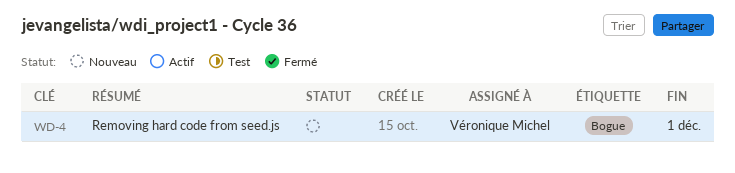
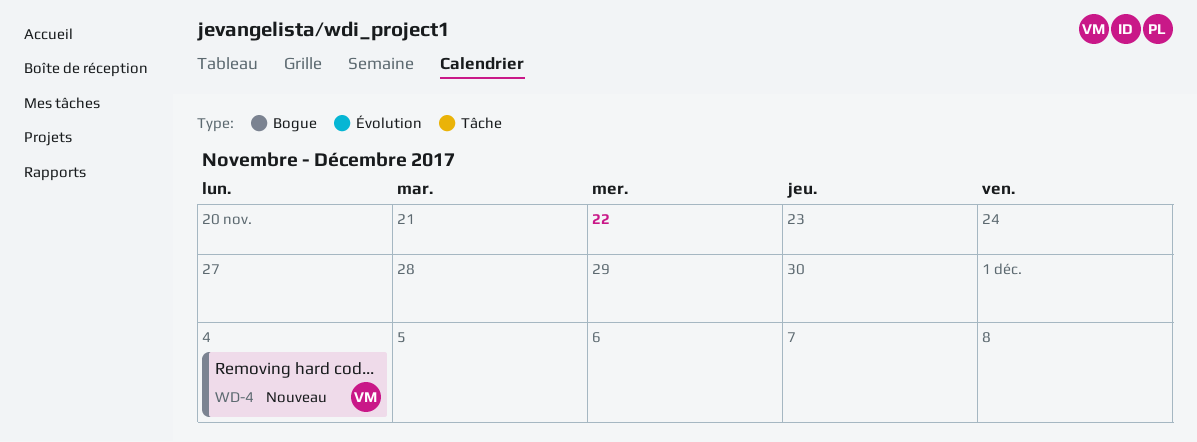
WD-4, due: Dec 1 -> Dec 4

